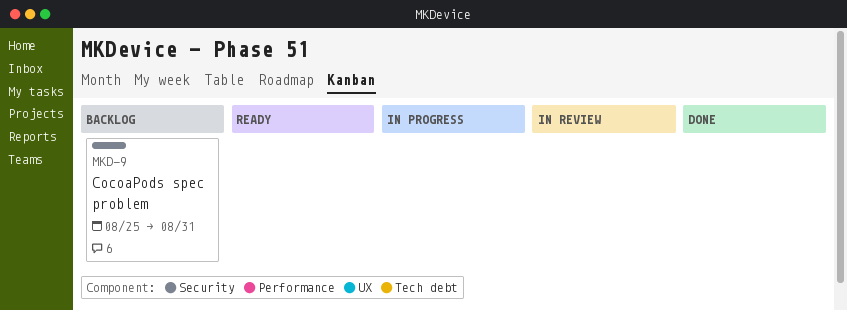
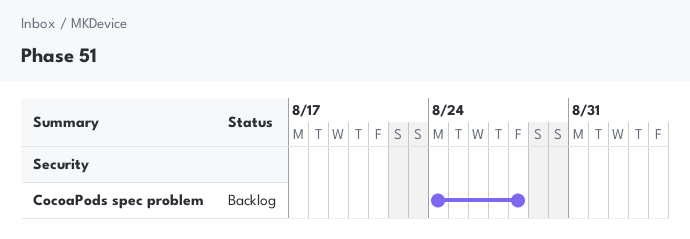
CocoaPods spec problem, start: Aug 25 -> Aug 24
CocoaPods spec problem, due: Aug 31 -> Aug 28

